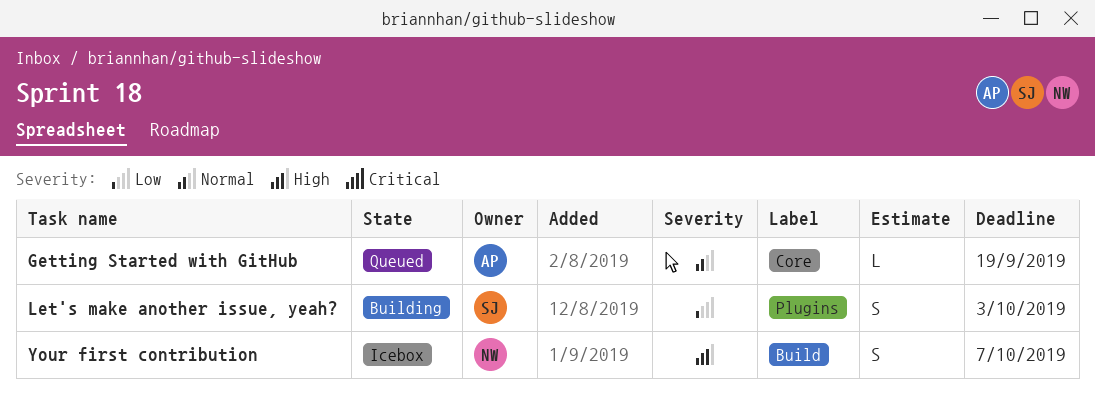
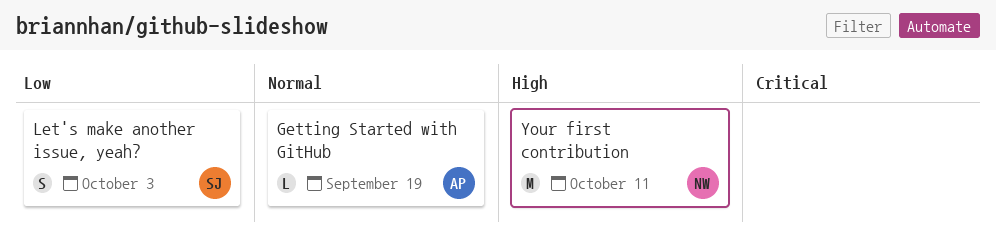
Your first contribution, estimate: S -> M
Your first contribution, due: Oct 7 -> Oct 11

